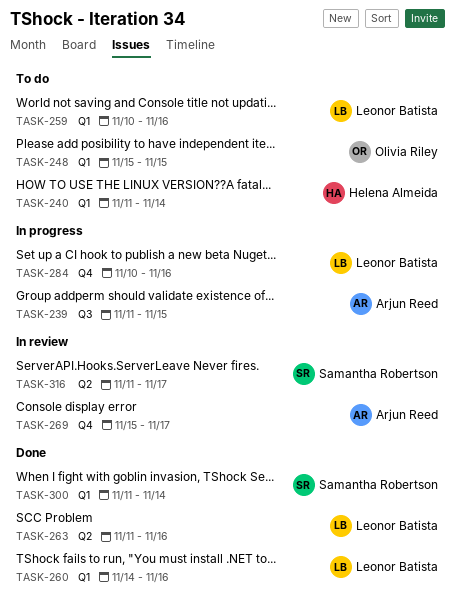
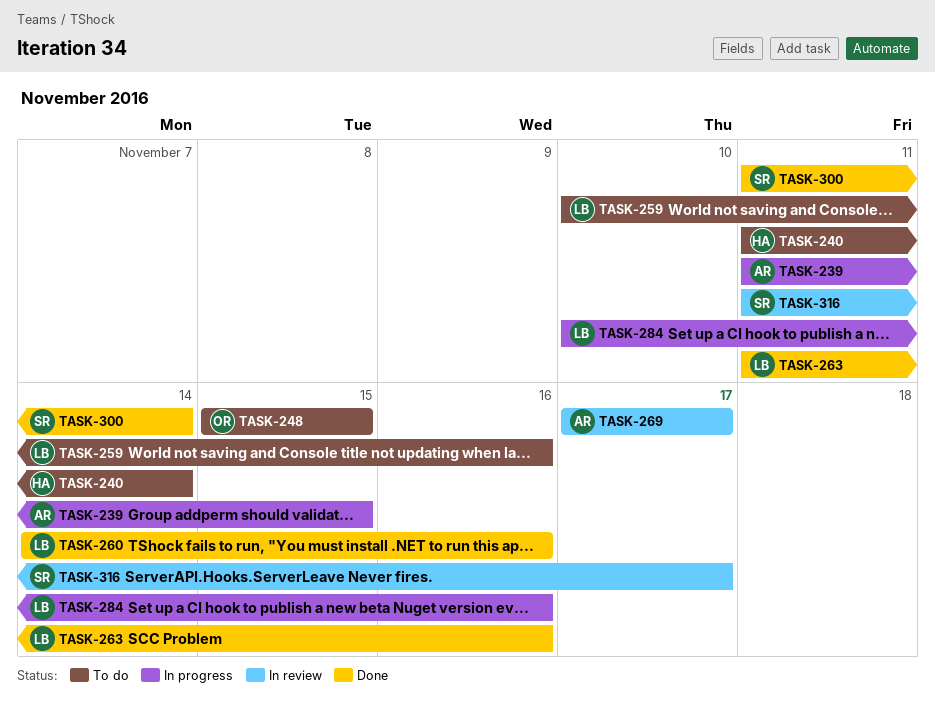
TASK-269, start: Nov 15 -> Nov 17

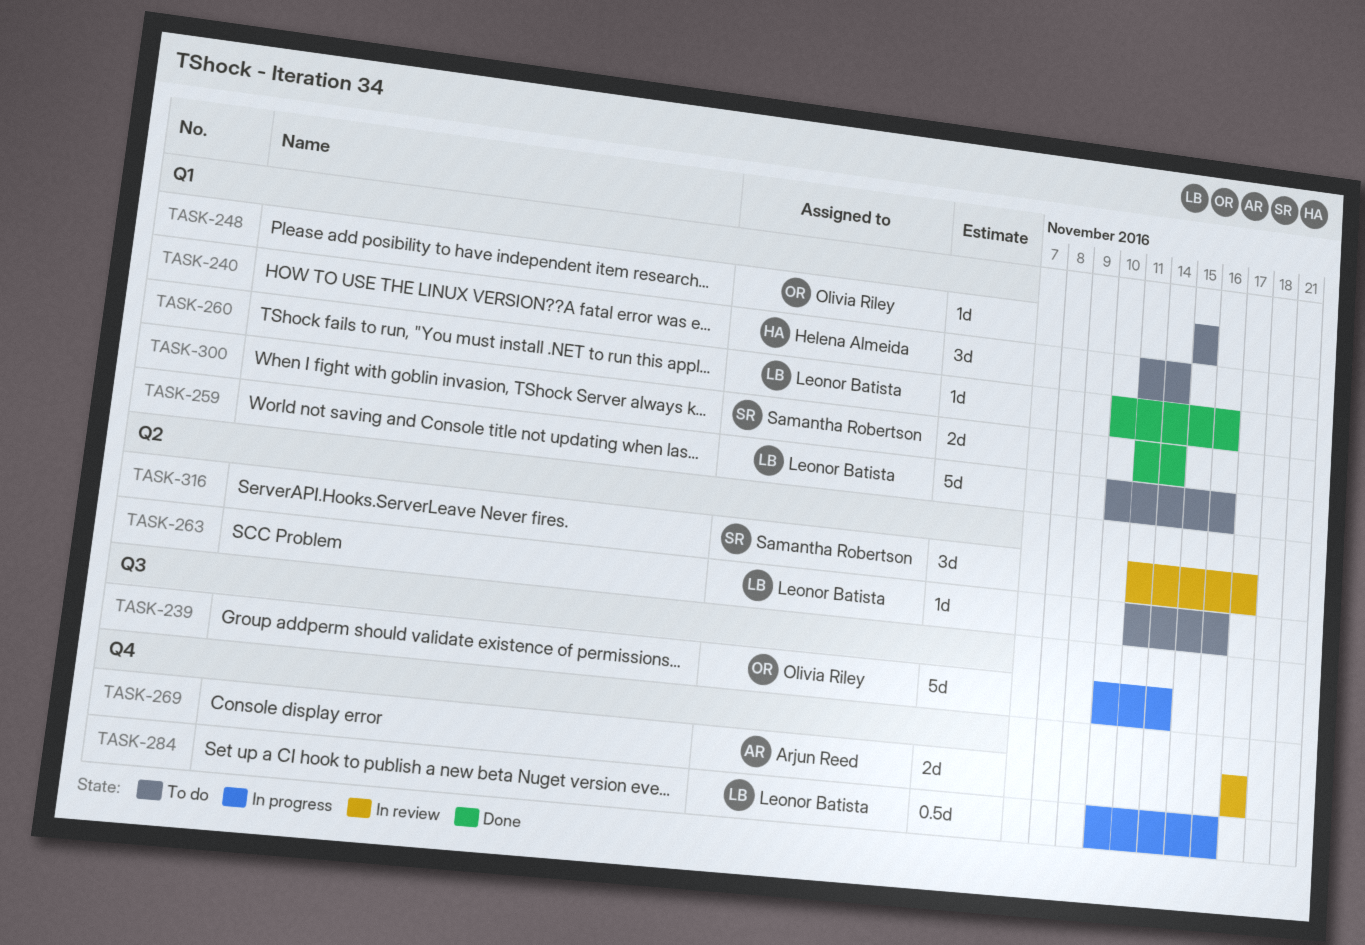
TASK-239, owner: Arjun Reed -> Olivia Riley
TASK-239, start: Nov 11 -> Nov 10
TASK-239, due: Nov 15 -> Nov 14
TASK-260, start: Nov 14 -> Nov 10
TASK-263, status: Done -> To do

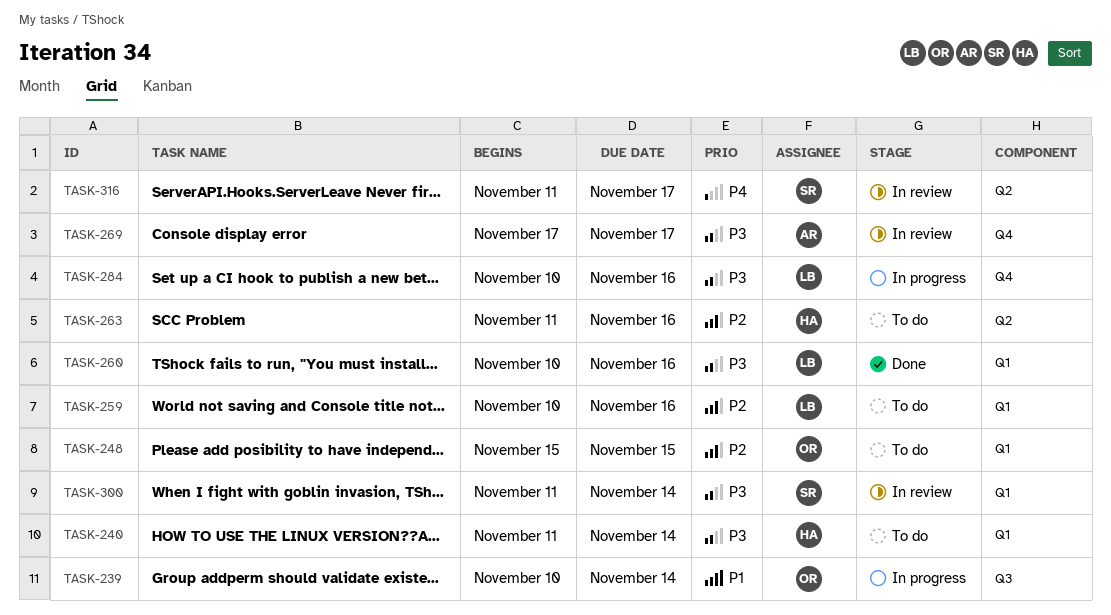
TASK-263, owner: Leonor Batista -> Helena Almeida
TASK-300, status: Done -> In review

